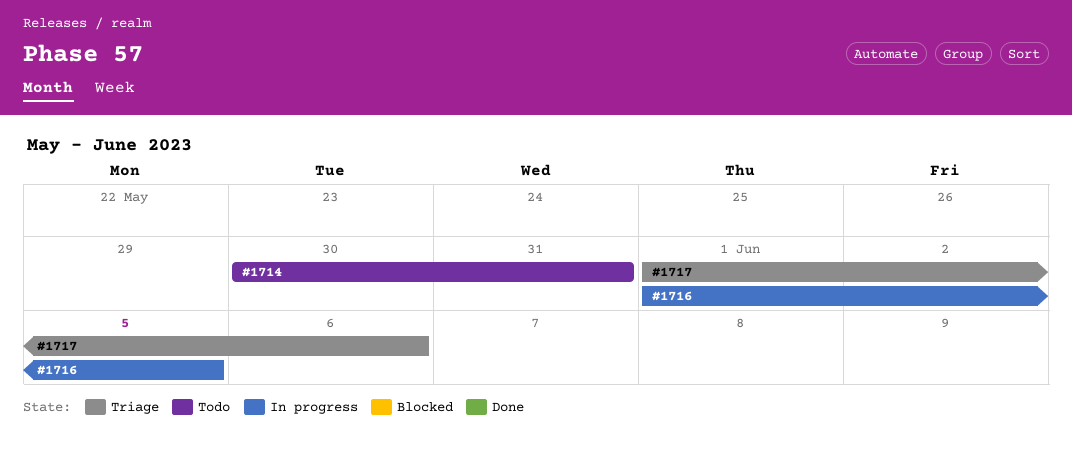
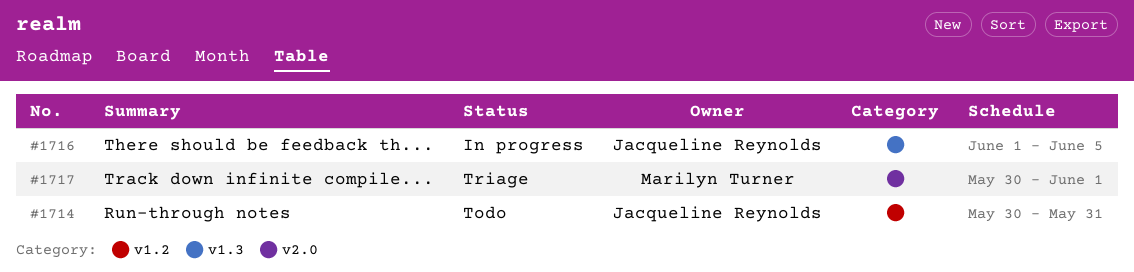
#1717, start: Jun 1 -> May 30
#1717, due: Jun 6 -> Jun 1

